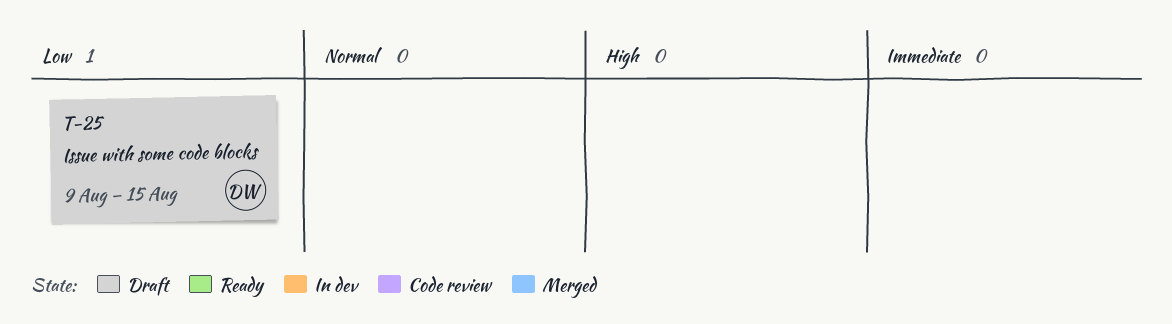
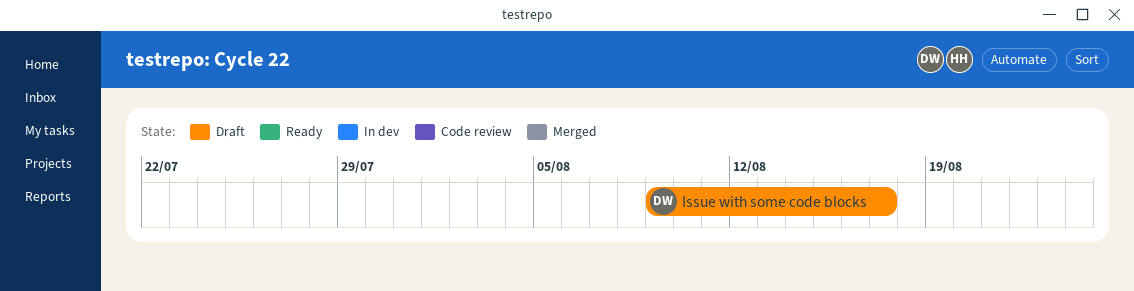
Issue with some code blocks, due: Aug 15 -> Aug 17

